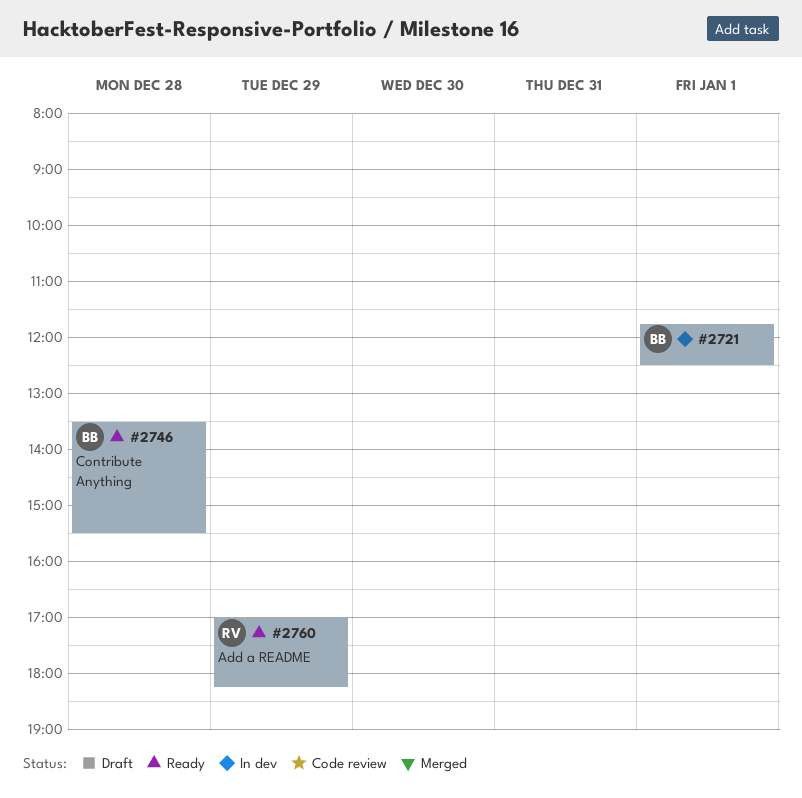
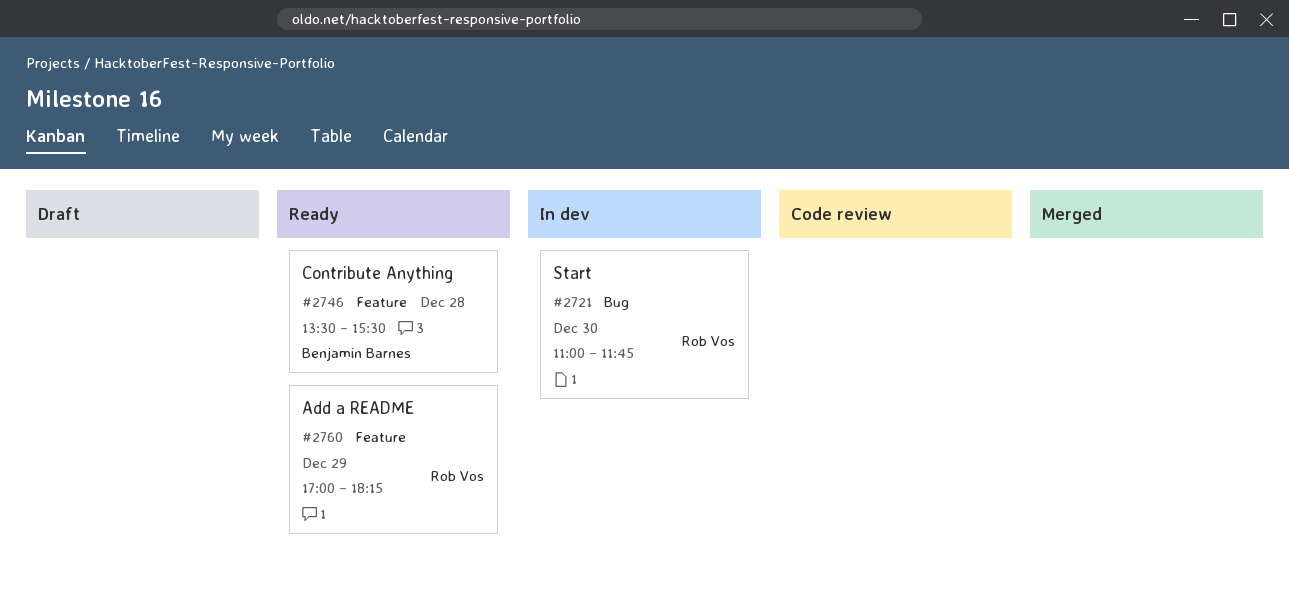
#2721, owner: Benjamin Barnes -> Rob Vos
#2721, day: Jan 1 -> Dec 30
#2721, begins: 11:45 -> 11:00
#2721, ends: 12:30 -> 11:45

